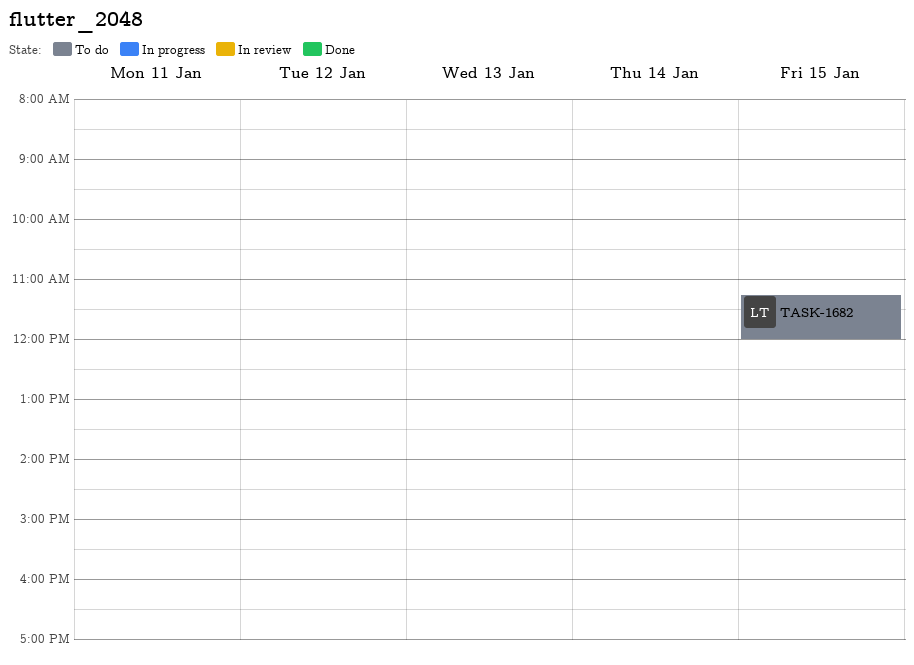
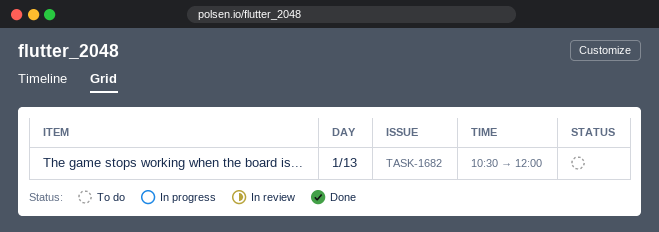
TASK-1682, day: Jan 15 -> Jan 13
TASK-1682, begins: 11:15 -> 10:30

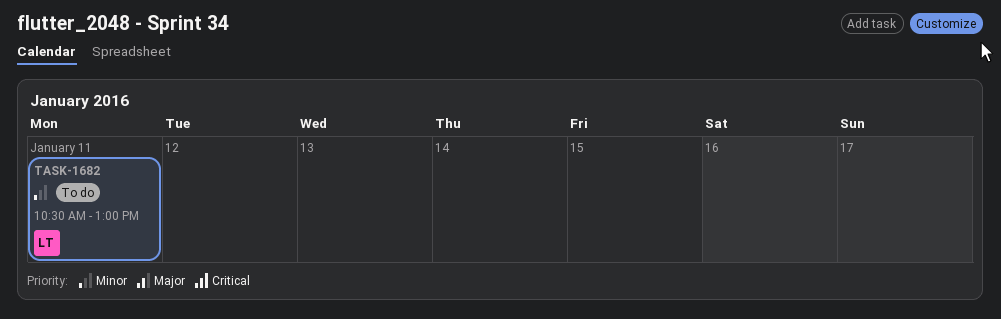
TASK-1682, day: Jan 13 -> Jan 11
TASK-1682, ends: 12:00 -> 13:00

